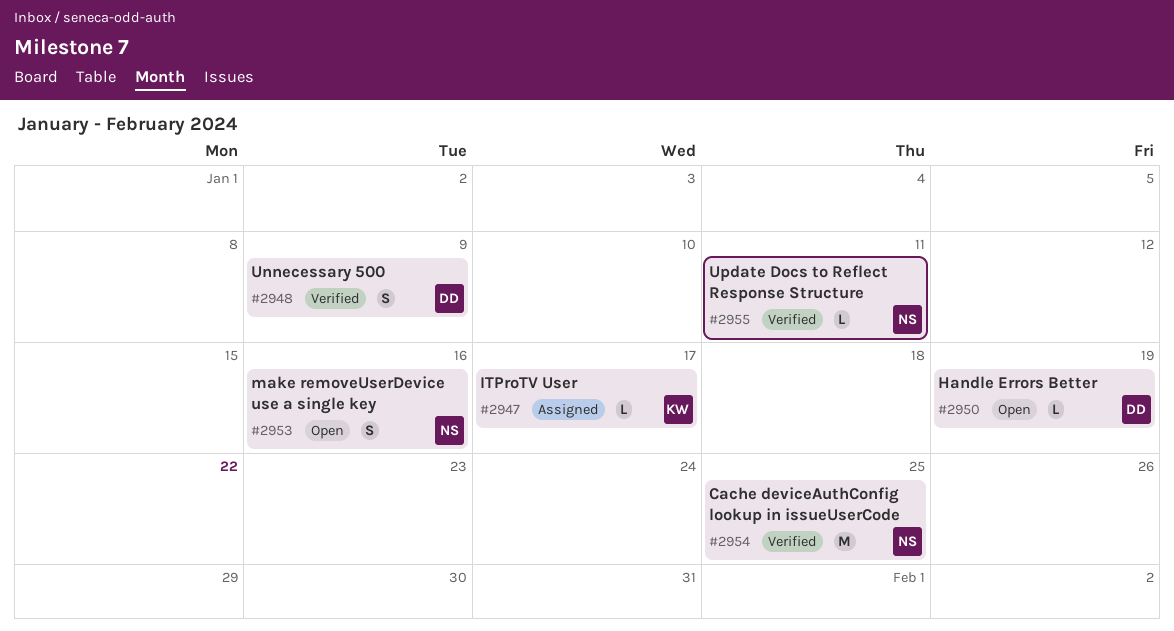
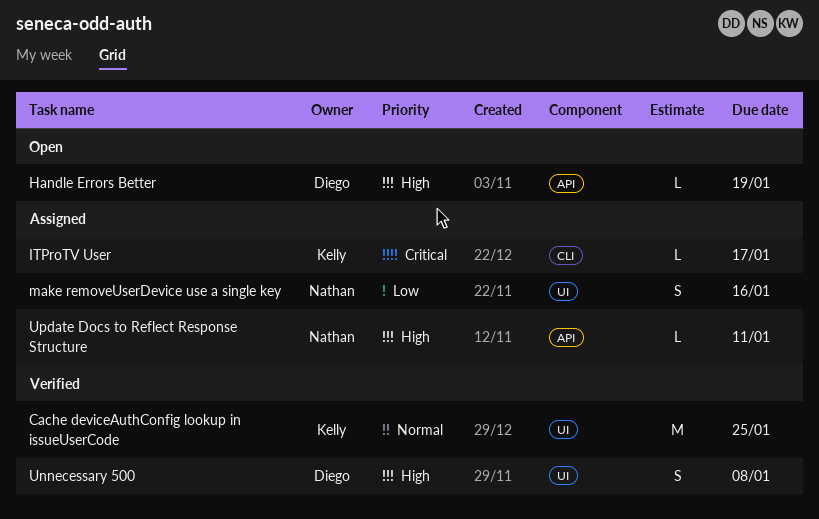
Cache deviceAuthConfig lookup in issueUserCode, owner: Nathan -> Kelly
make removeUserDevice use a single key, status: Open -> Assigned
Unnecessary 500, due: Jan 9 -> Jan 8
Update Docs to Reflect Response Structure, status: Verified -> Assigned

